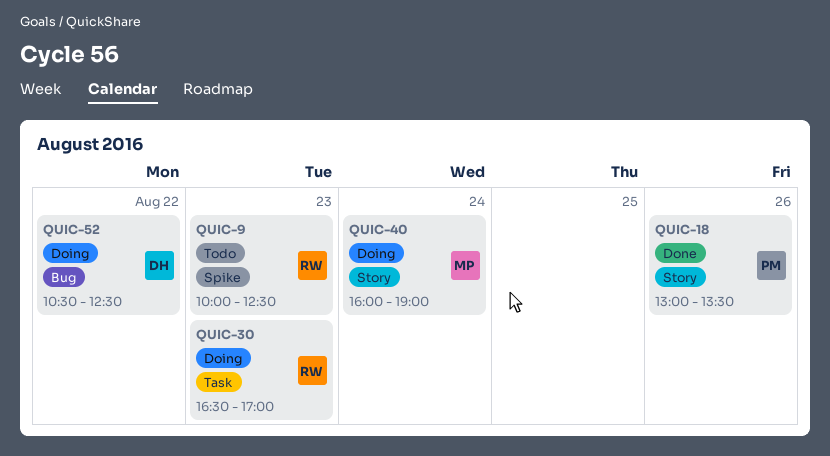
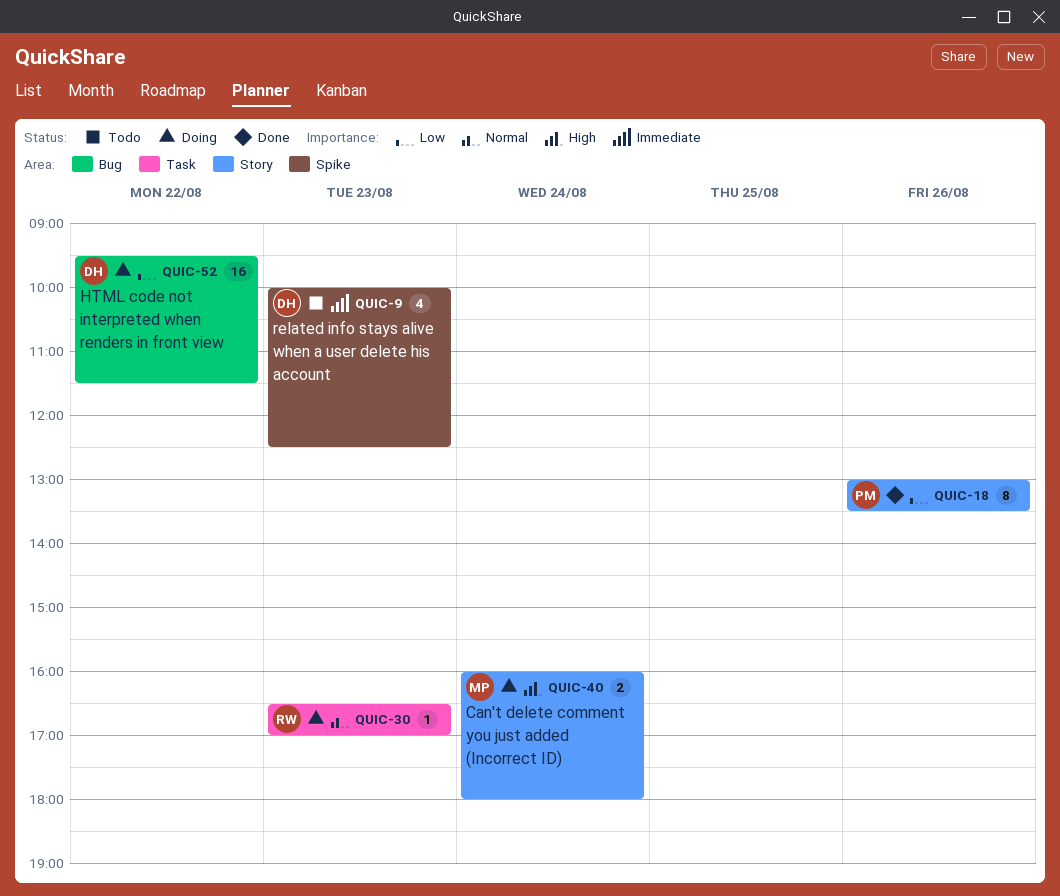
QUIC-9, owner: RW -> DH
QUIC-40, ends: 19:00 -> 18:00
QUIC-52, begins: 10:30 -> 09:30
QUIC-52, ends: 12:30 -> 11:30

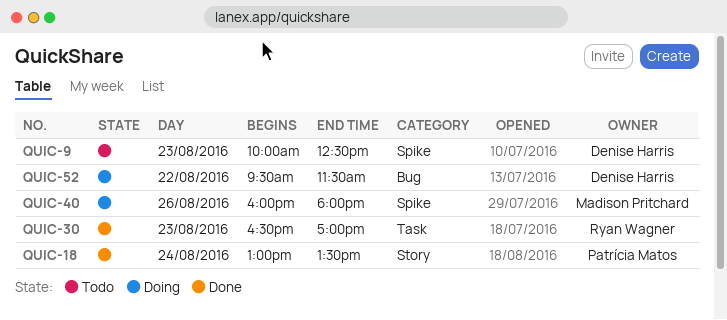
QUIC-18, day: Aug 26 -> Aug 24
QUIC-30, status: Doing -> Done
QUIC-40, label: Story -> Spike
QUIC-40, day: Aug 24 -> Aug 26

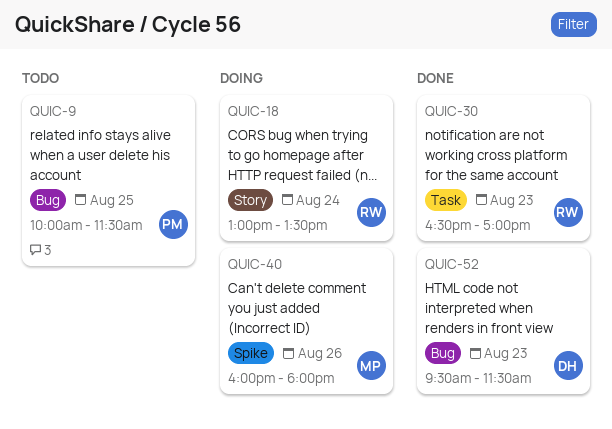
QUIC-9, owner: Denise Harris -> Patrícia Matos
QUIC-9, label: Spike -> Bug
QUIC-9, day: Aug 23 -> Aug 25
QUIC-9, ends: 12:30 -> 11:30
QUIC-18, status: Done -> Doing
QUIC-18, owner: Patrícia Matos -> Ryan Wagner
QUIC-52, status: Doing -> Done
QUIC-52, day: Aug 22 -> Aug 23

